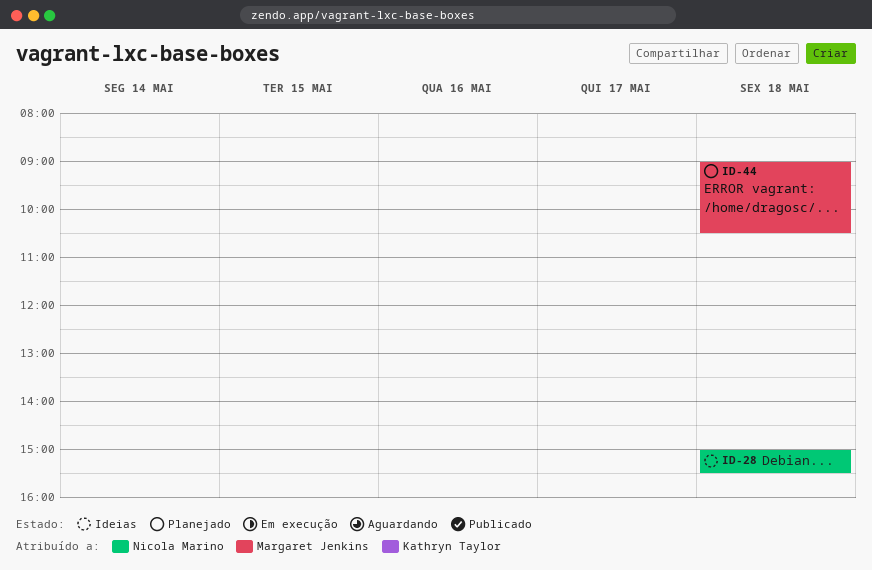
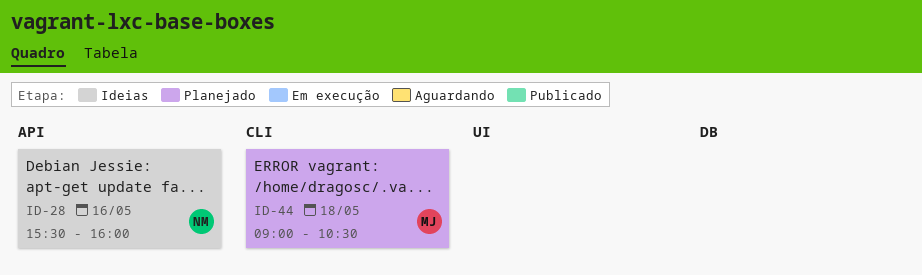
ID-28, day: May 18 -> May 16
ID-28, begins: 15:00 -> 15:30
ID-28, ends: 15:30 -> 16:00

